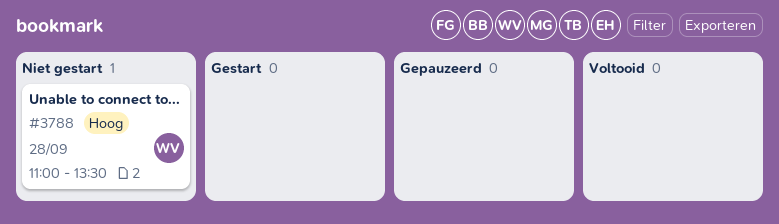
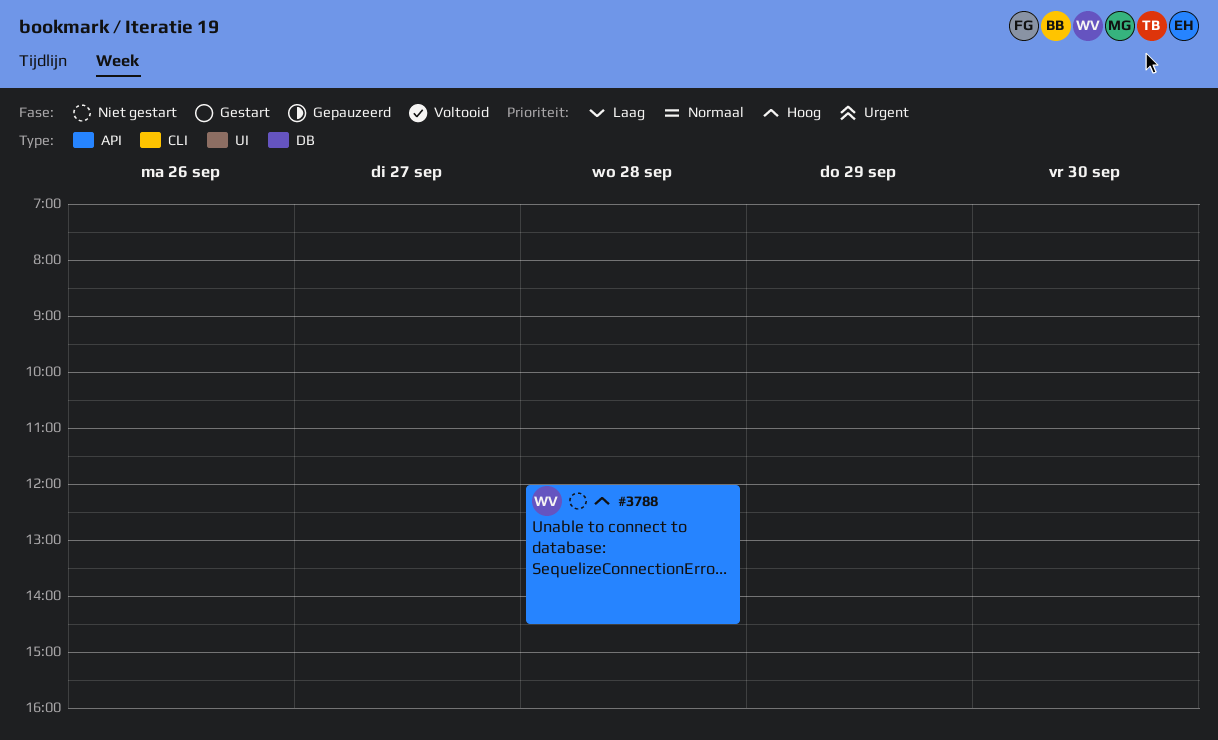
#3788, begins: 11:00 -> 12:00
#3788, ends: 13:30 -> 14:30

